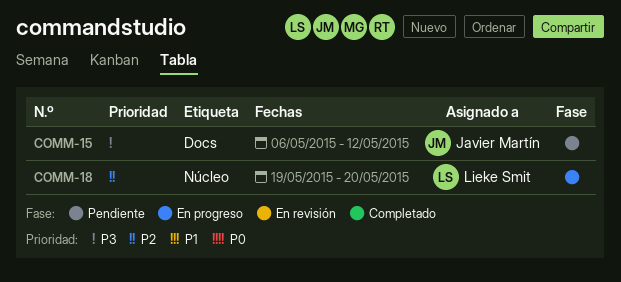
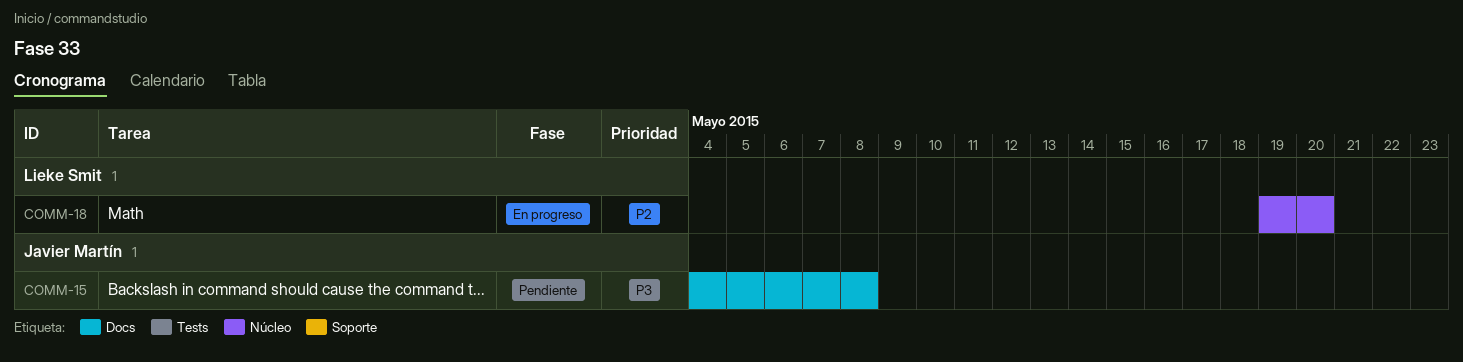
COMM-15, start: May 6 -> May 4
COMM-15, due: May 12 -> May 8

